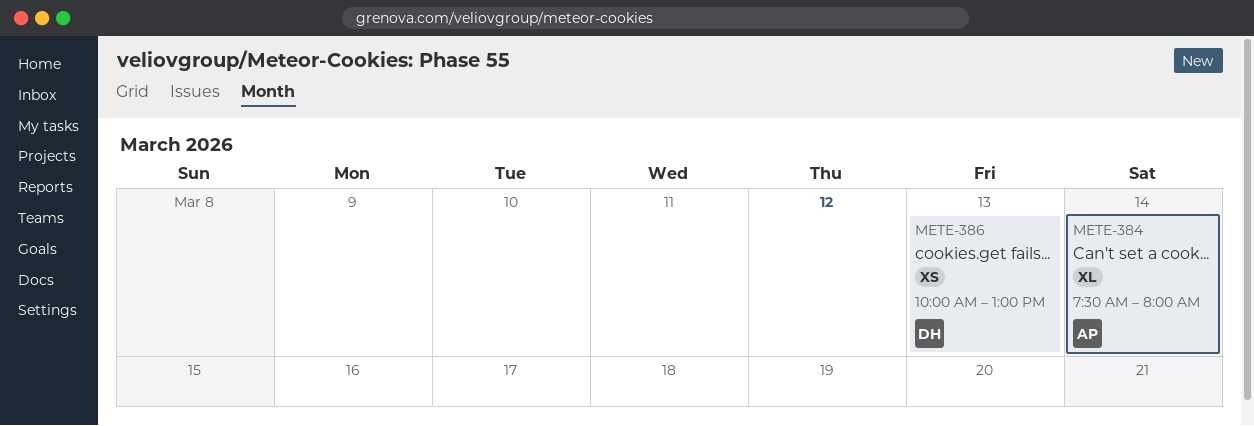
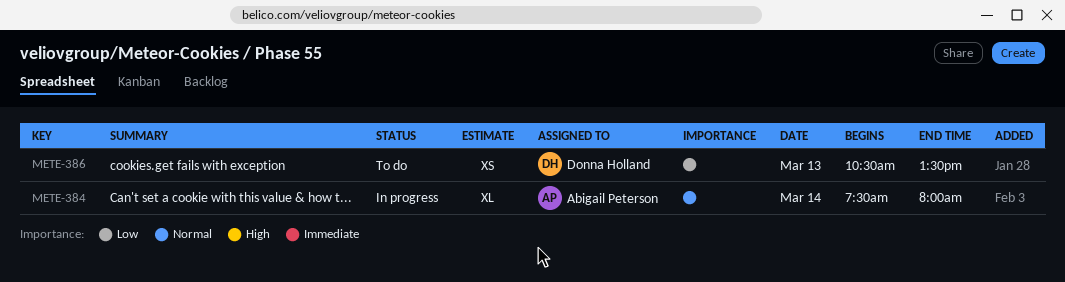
METE-386, begins: 10:00 -> 10:30
METE-386, ends: 13:00 -> 13:30

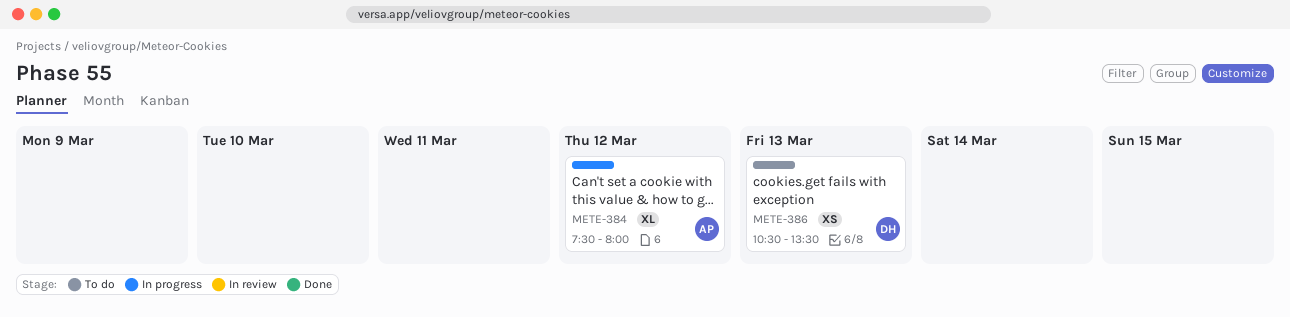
METE-384, day: Mar 14 -> Mar 12

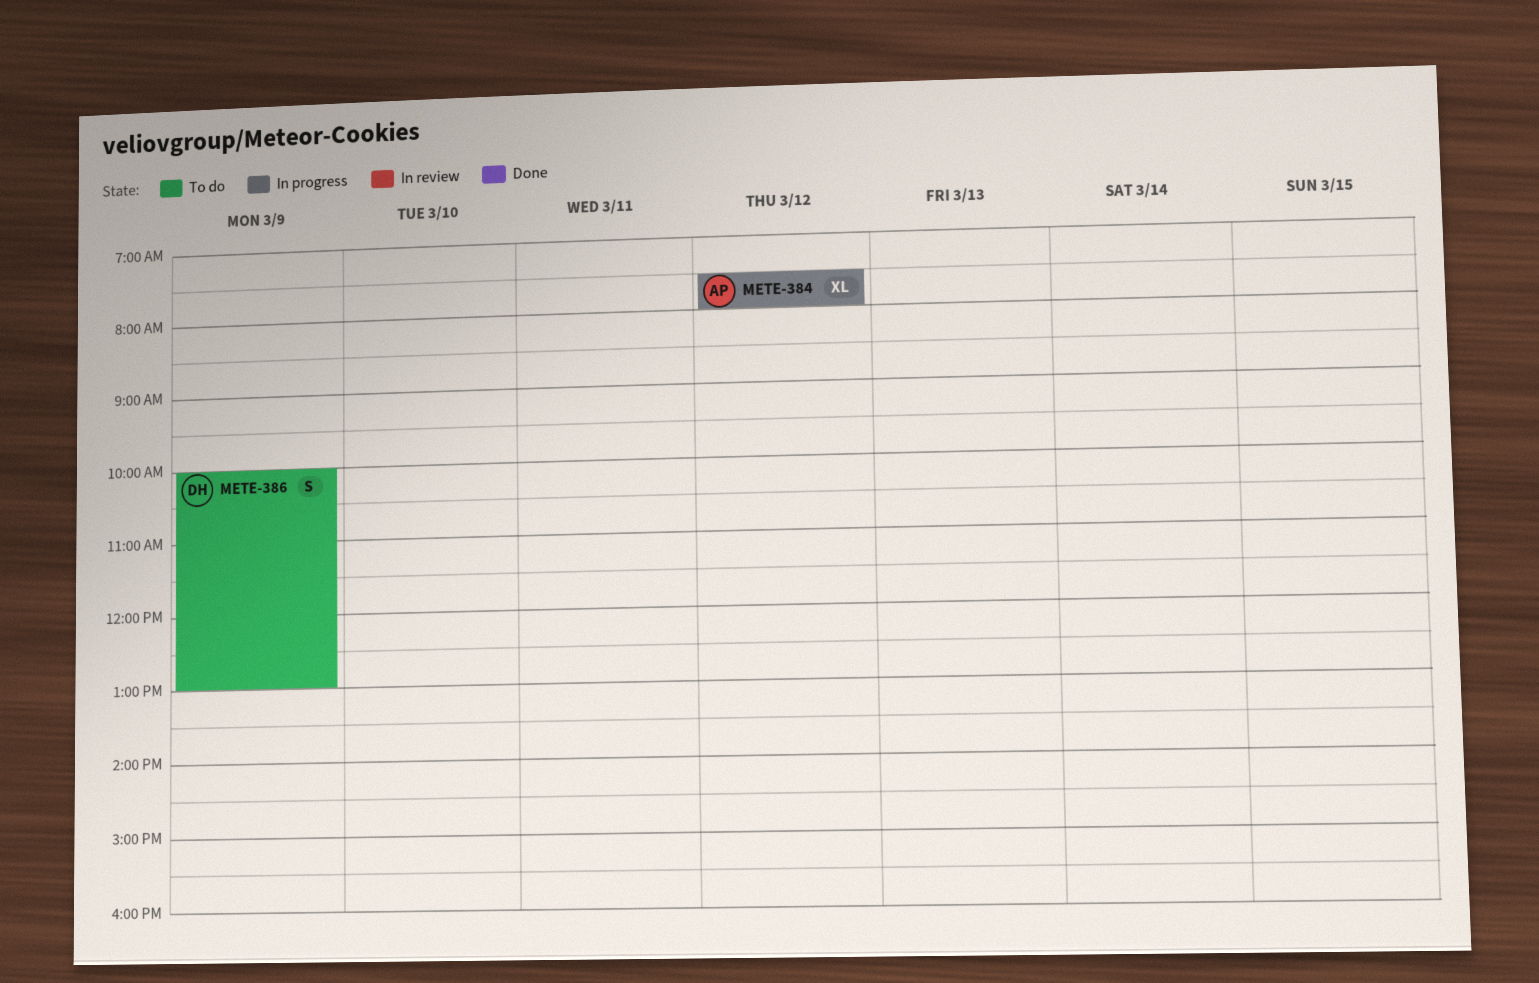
METE-386, estimate: XS -> S
METE-386, day: Mar 13 -> Mar 9
METE-386, begins: 10:30 -> 10:00
METE-386, ends: 13:30 -> 13:00

